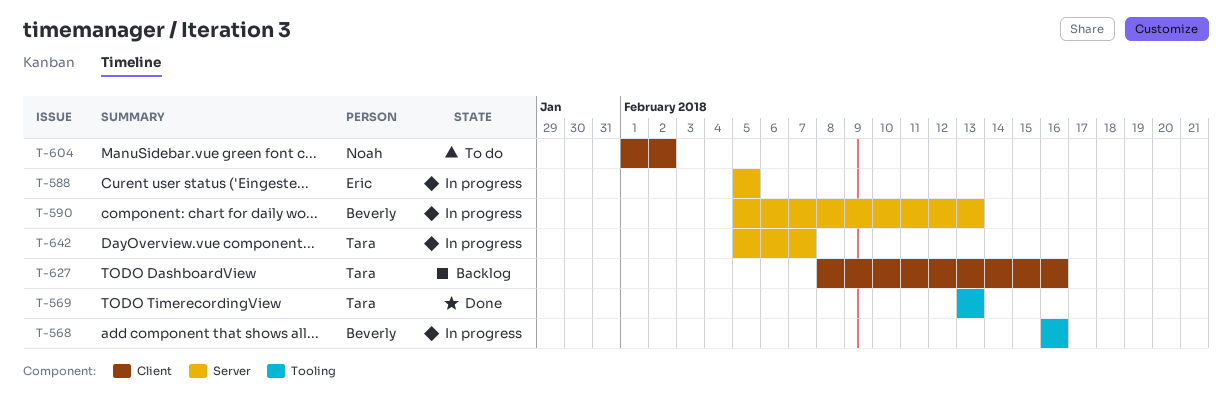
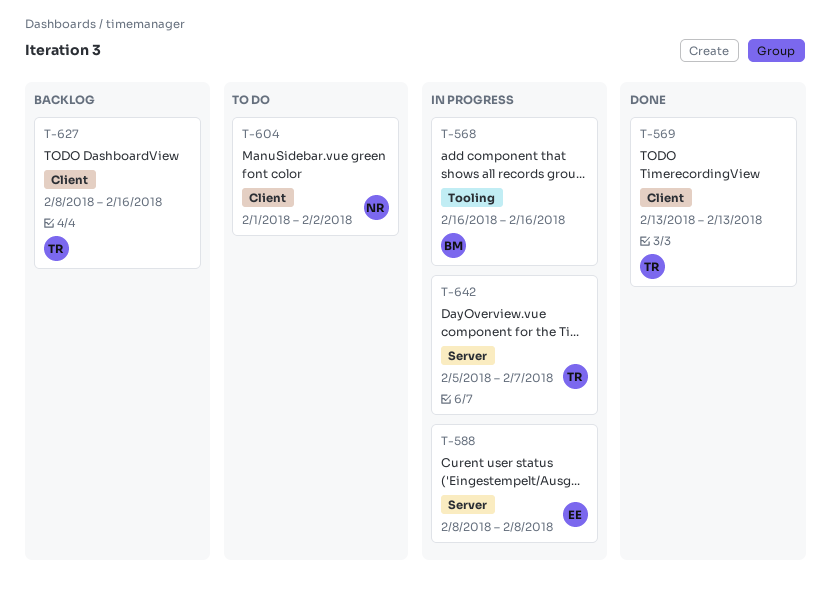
T-569, label: Tooling -> Client
T-588, start: Feb 5 -> Feb 8
T-588, due: Feb 5 -> Feb 8
T-590: present -> none

